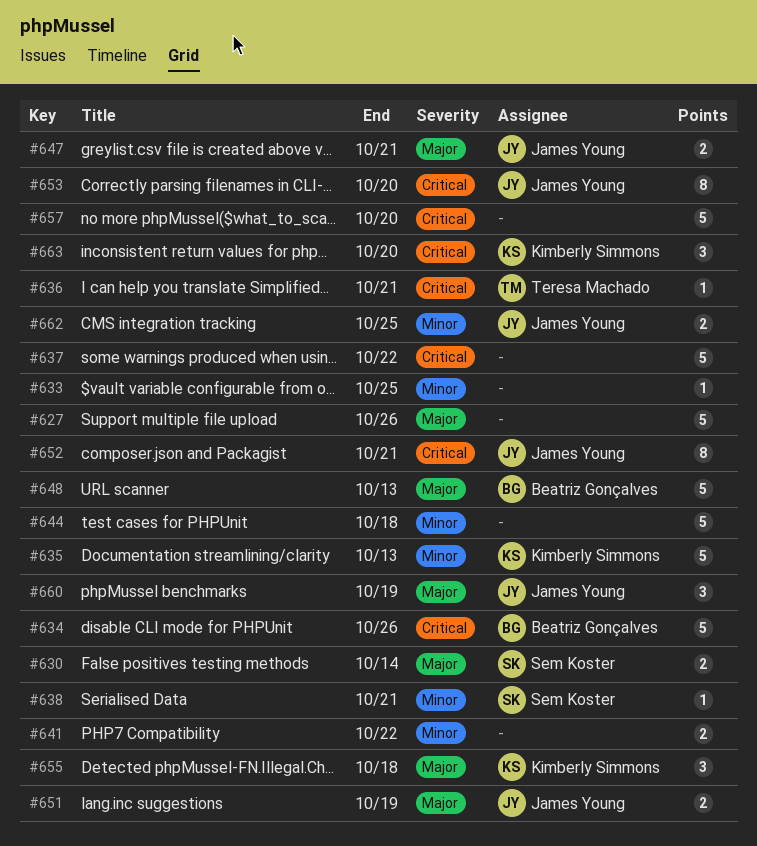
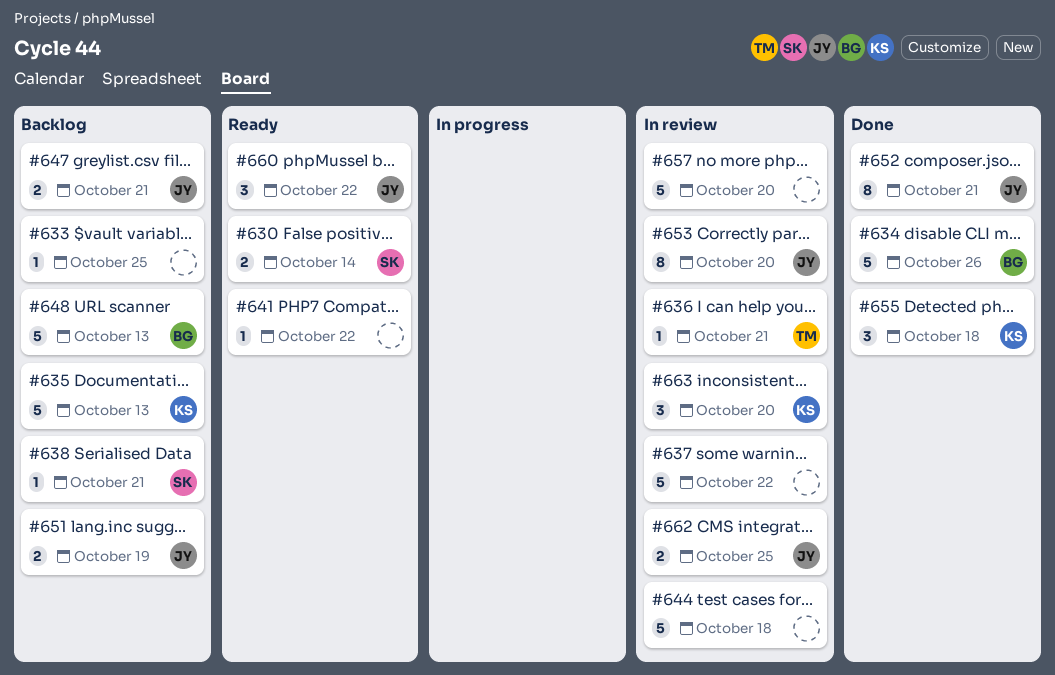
#627: present -> none
#641, estimate: 2 -> 1
#660, due: Oct 19 -> Oct 22

